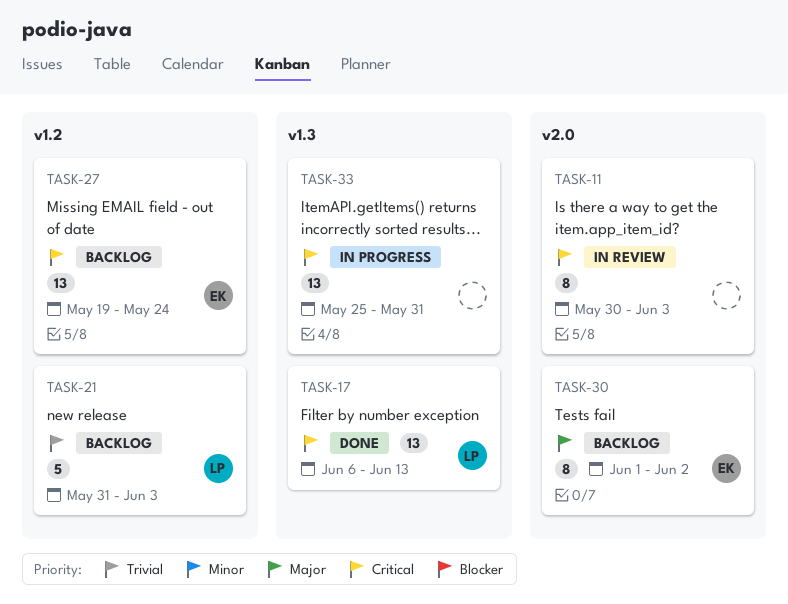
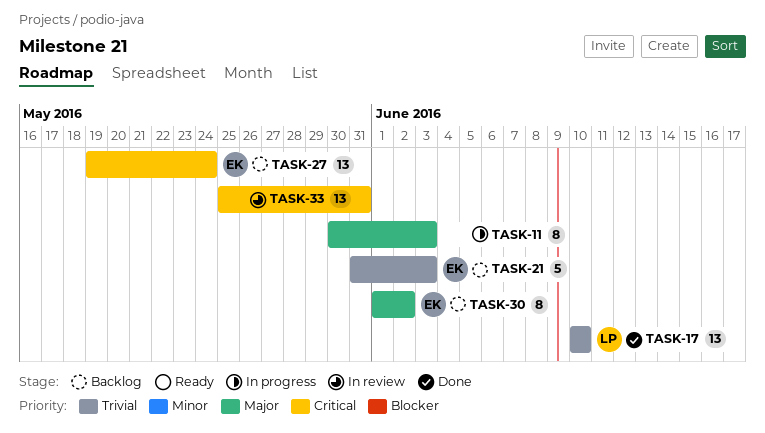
TASK-11, status: In review -> In progress
TASK-11, priority: Critical -> Major
TASK-17, priority: Critical -> Trivial
TASK-17, start: Jun 6 -> Jun 10
TASK-17, due: Jun 13 -> Jun 10
TASK-21, owner: LP -> EK
TASK-33, status: In progress -> In review

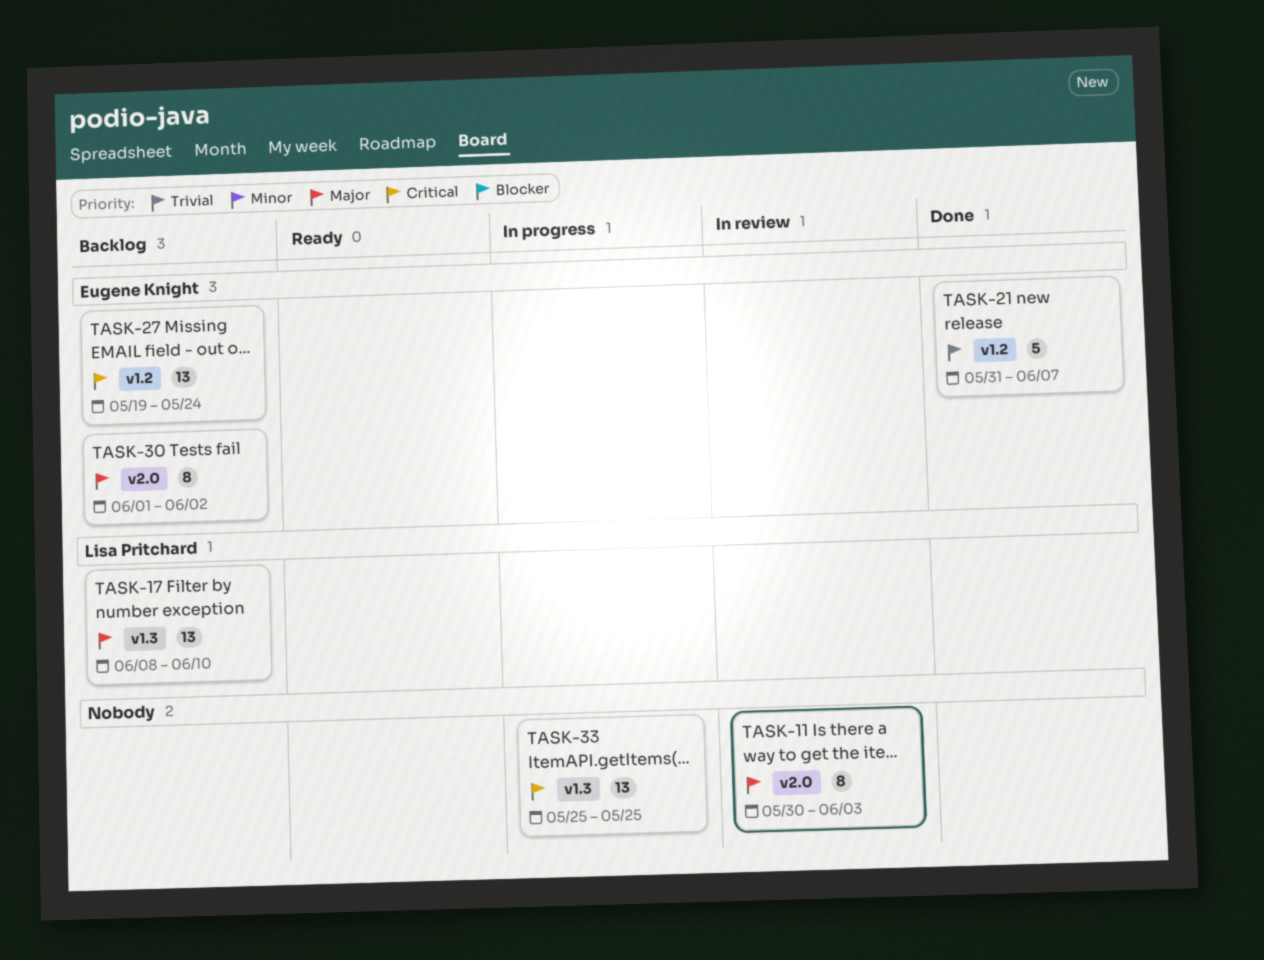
TASK-11, status: In progress -> In review
TASK-17, status: Done -> Backlog
TASK-17, priority: Trivial -> Major
TASK-17, start: Jun 10 -> Jun 8
TASK-21, status: Backlog -> Done
TASK-21, due: Jun 3 -> Jun 7
TASK-33, status: In review -> In progress
TASK-33, due: May 31 -> May 25

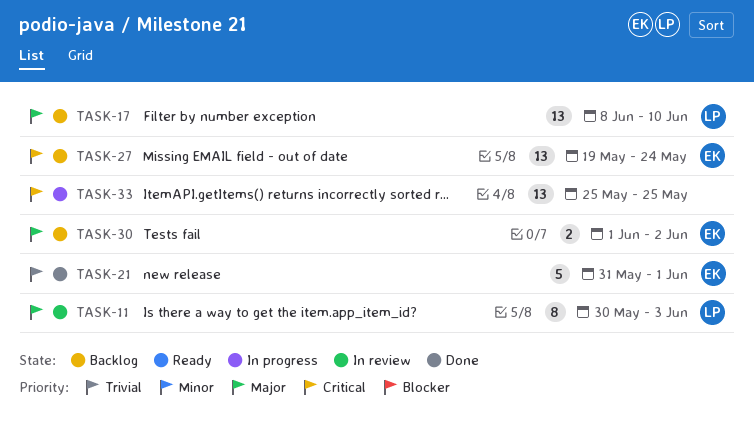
TASK-11, owner: none -> Lisa Pritchard
TASK-21, due: Jun 7 -> Jun 1
TASK-30, estimate: 8 -> 2

